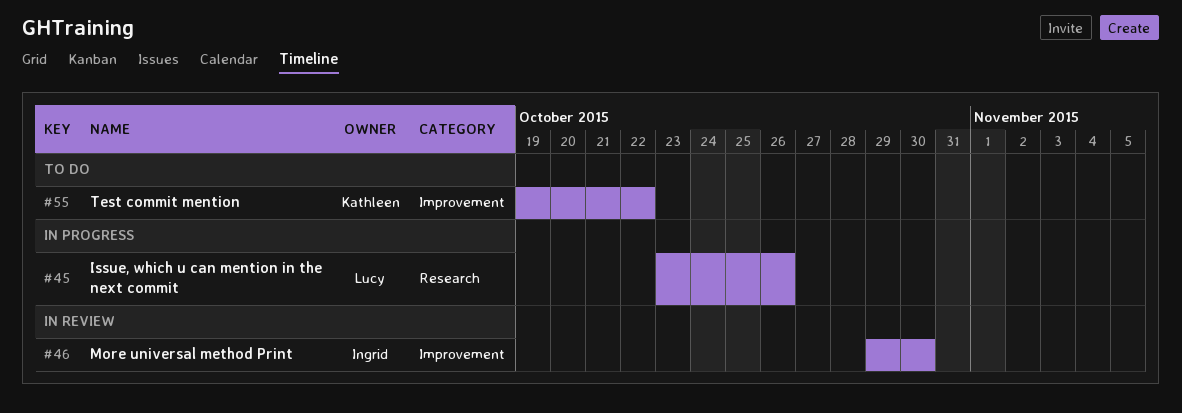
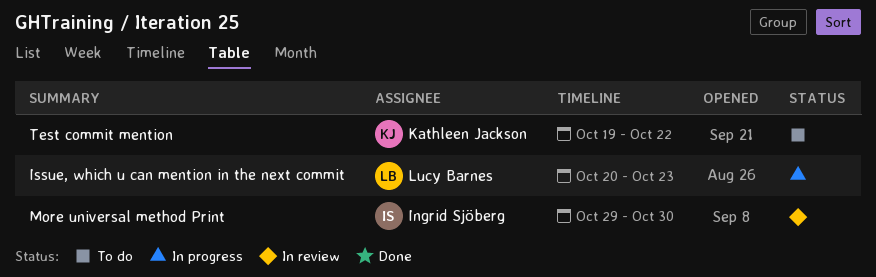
Issue, which u can mention in the next commit, start: Oct 23 -> Oct 20
Issue, which u can mention in the next commit, due: Oct 26 -> Oct 23

